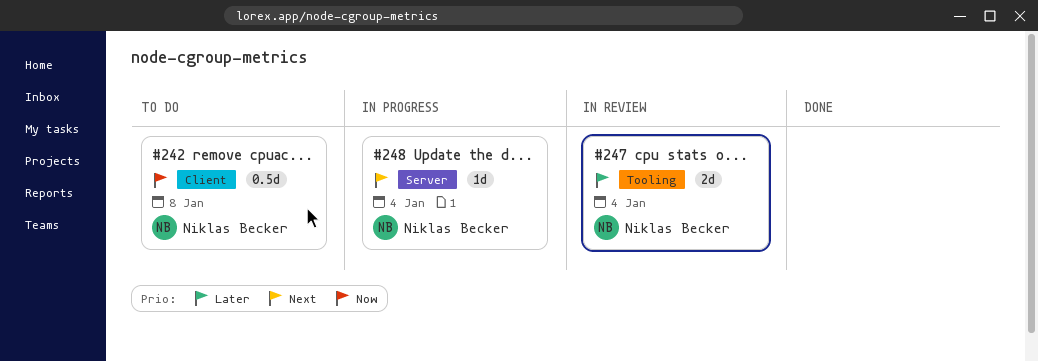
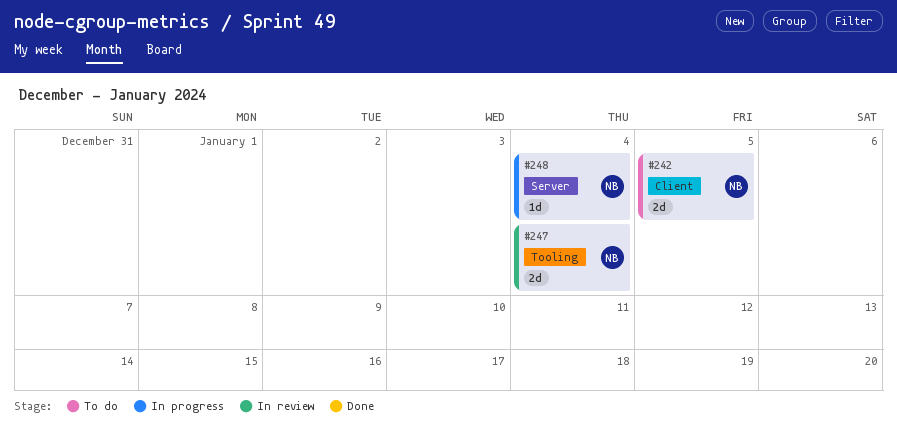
#242, estimate: 0.5d -> 2d
#242, due: Jan 8 -> Jan 5

